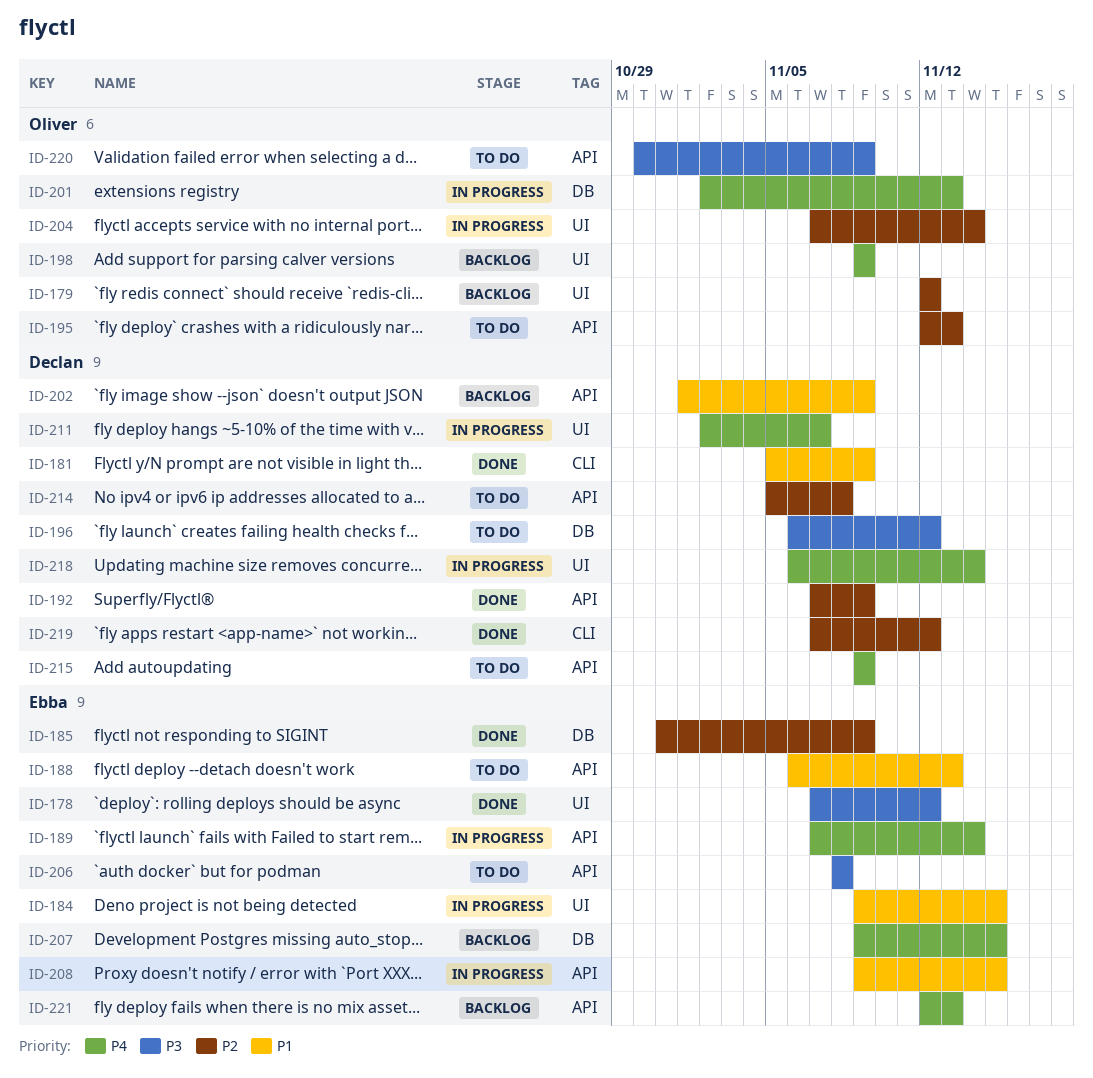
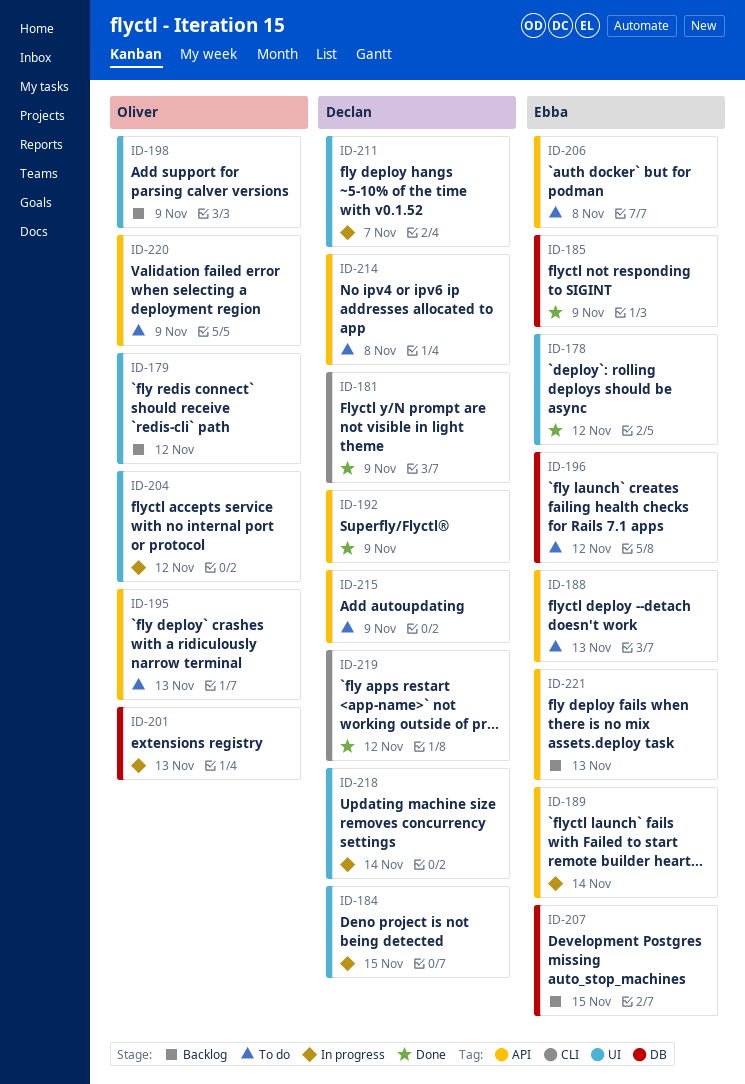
ID-184, owner: Ebba -> Declan
ID-196, owner: Declan -> Ebba
ID-202: present -> none
ID-204, due: Nov 14 -> Nov 12
ID-208: present -> none

